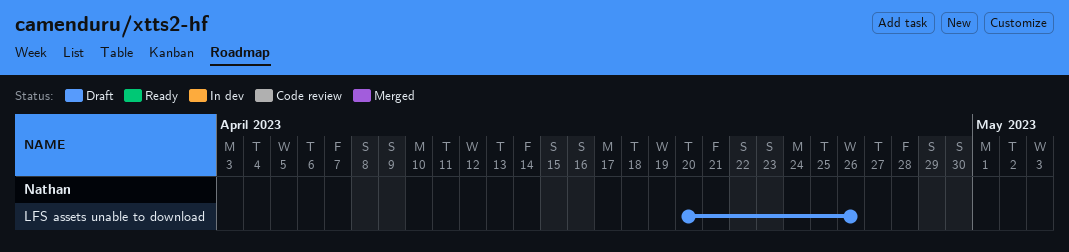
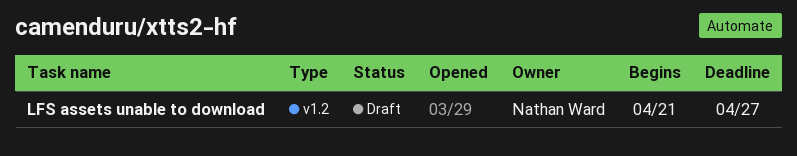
LFS assets unable to download, start: Apr 20 -> Apr 21
LFS assets unable to download, due: Apr 26 -> Apr 27

